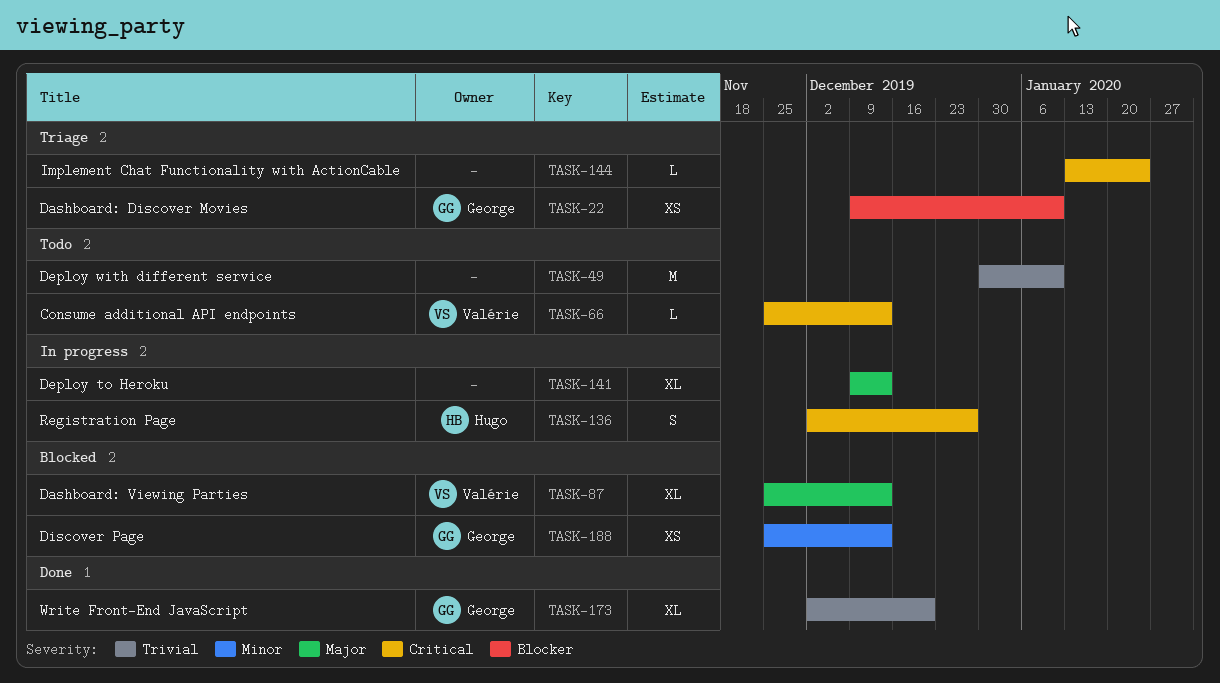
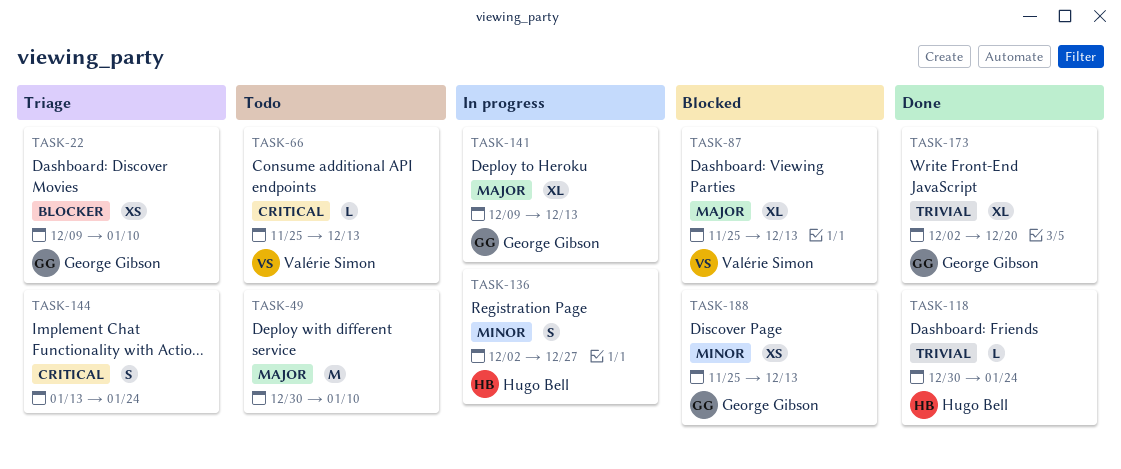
TASK-49, priority: Trivial -> Major
TASK-118: none -> present
TASK-136, priority: Critical -> Minor
TASK-141, owner: none -> George Gibson
TASK-144, estimate: L -> S

